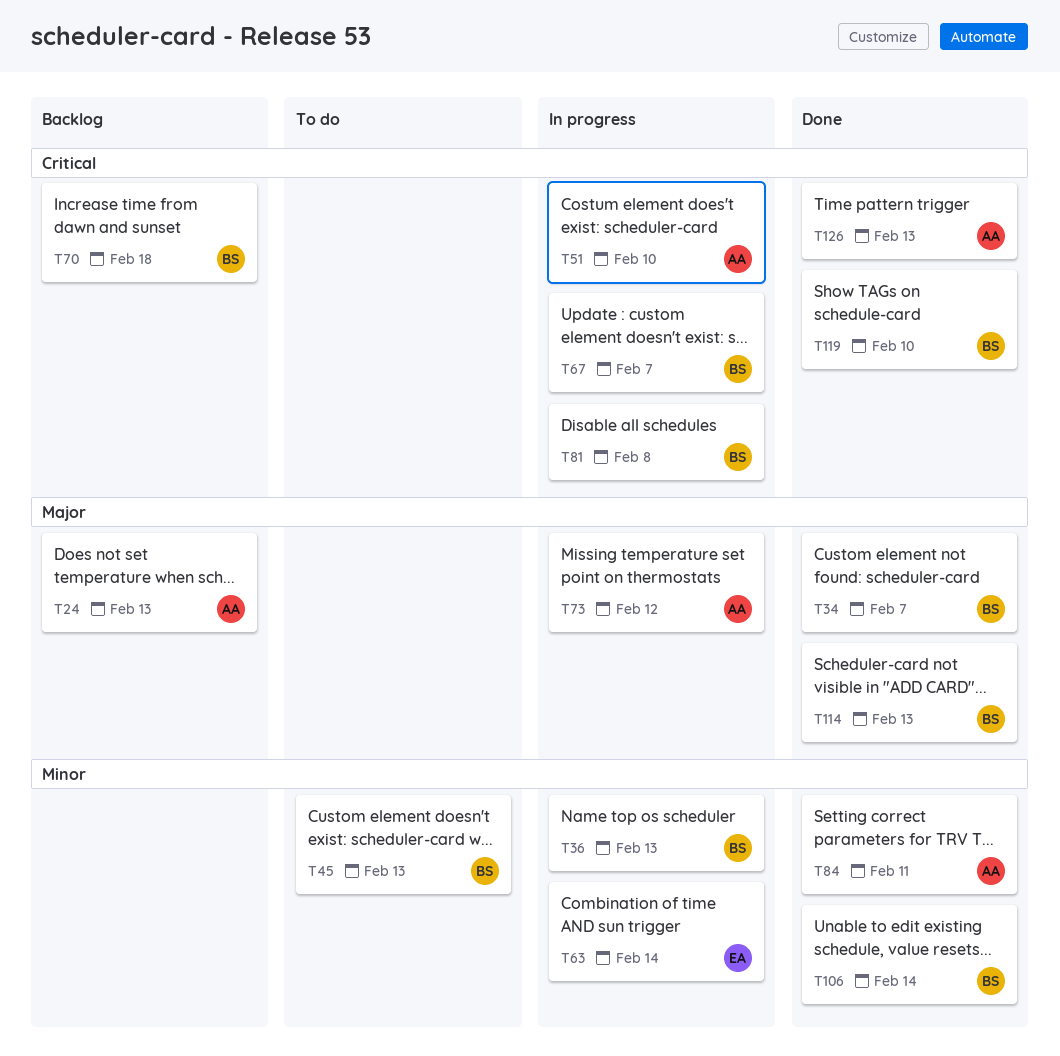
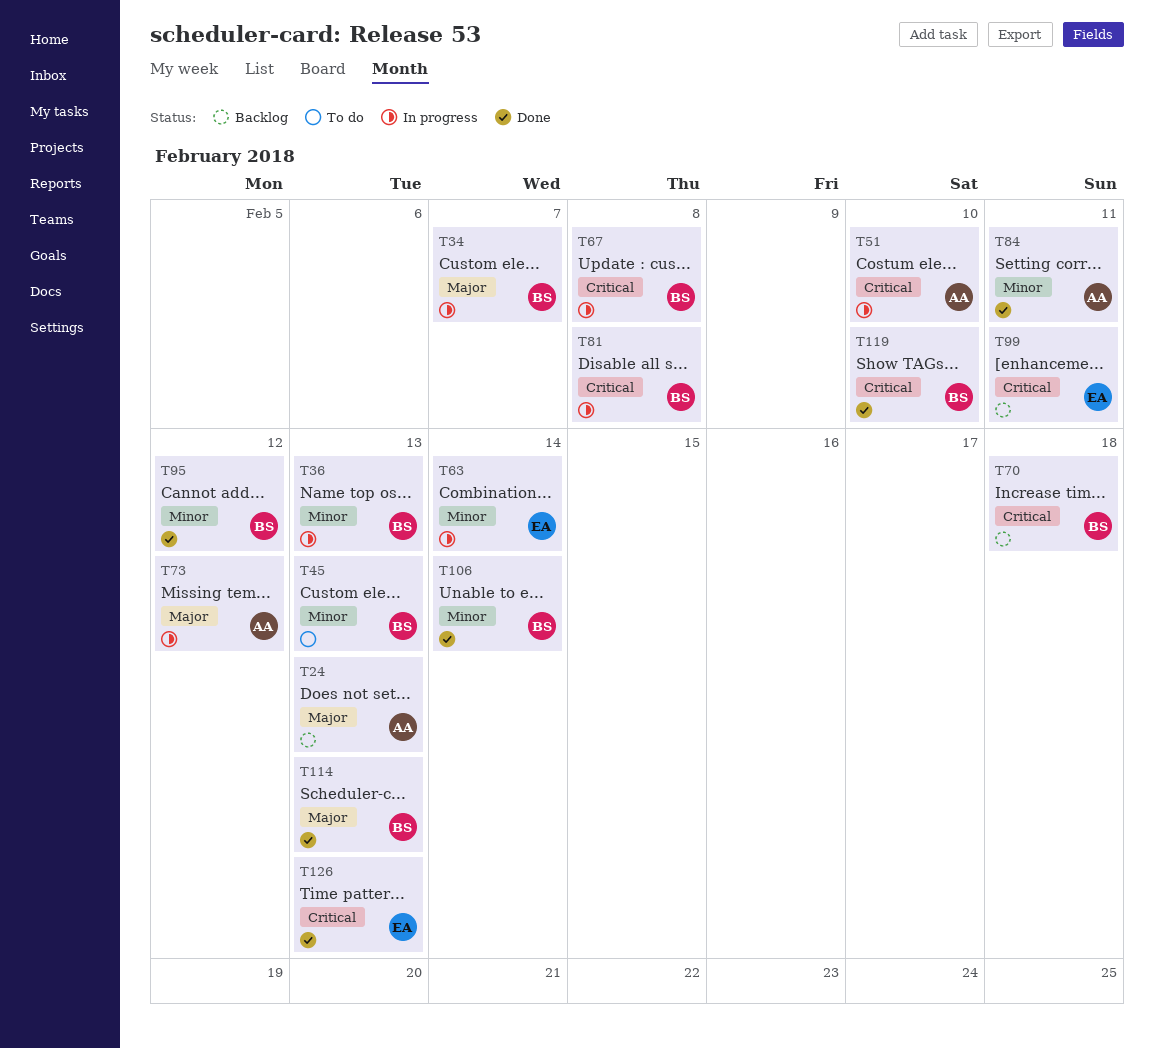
T34, status: Done -> In progress
T67, due: Feb 7 -> Feb 8
T95: none -> present
T99: none -> present
T126, owner: AA -> EA

